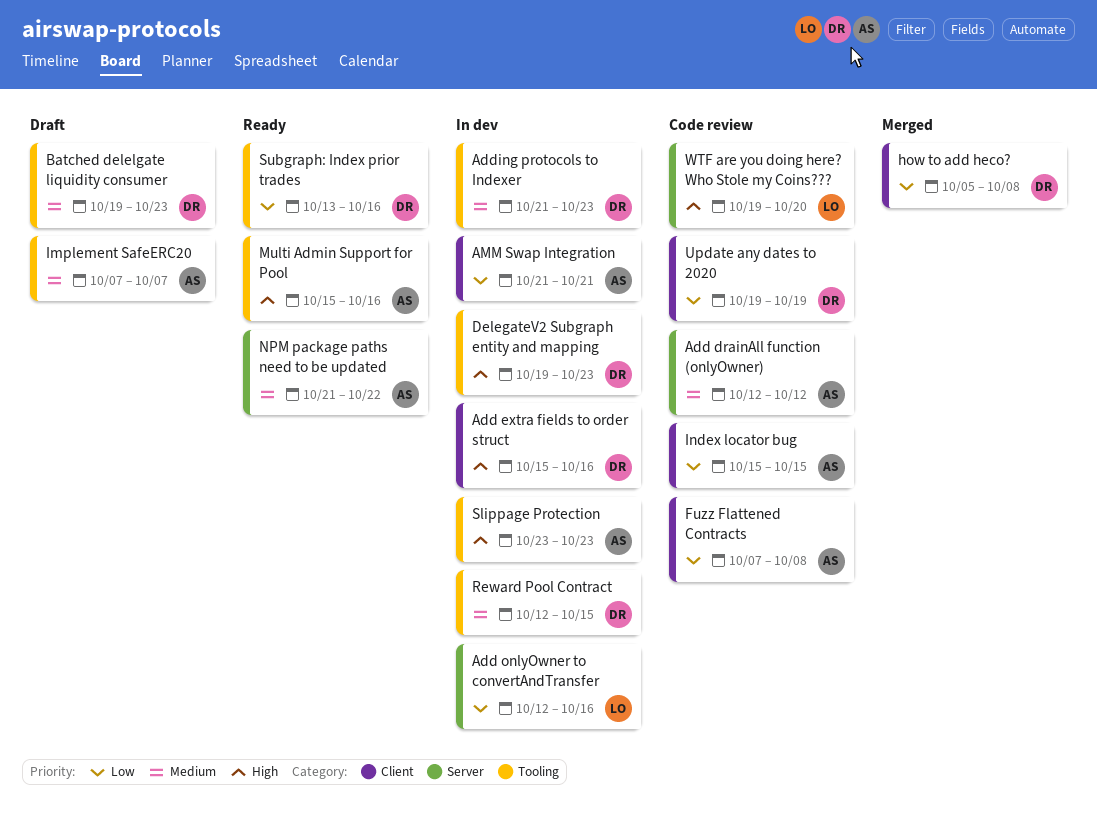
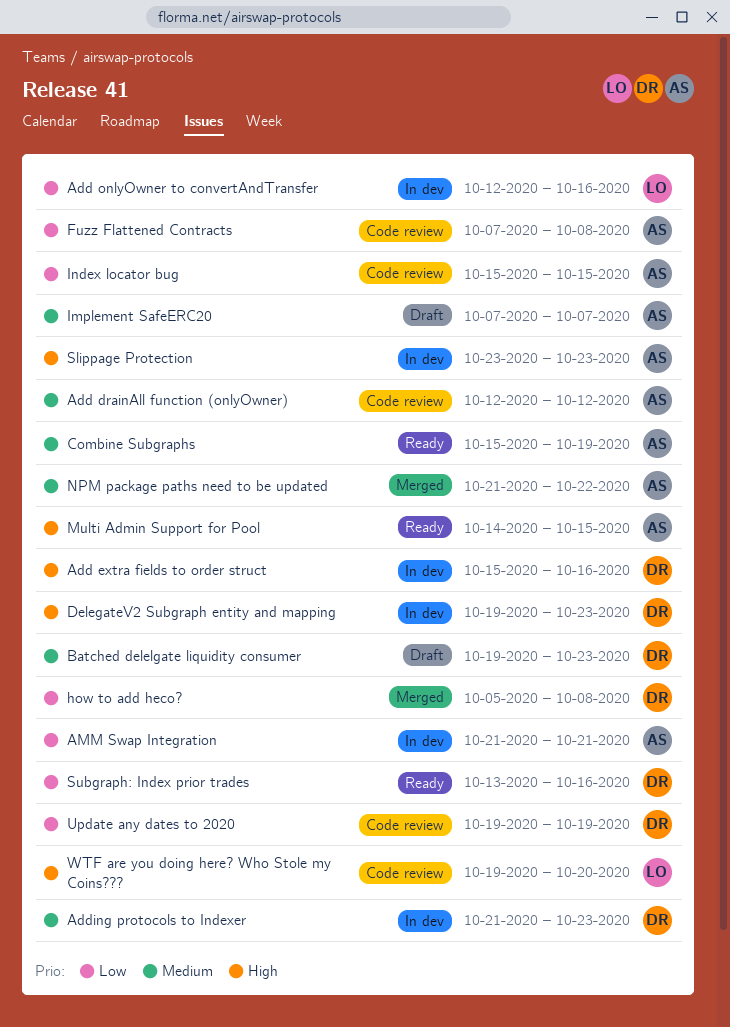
Combine Subgraphs: none -> present
Multi Admin Support for Pool, start: Oct 15 -> Oct 14
Multi Admin Support for Pool, due: Oct 16 -> Oct 15
NPM package paths need to be updated, status: Ready -> Merged
Reward Pool Contract: present -> none

